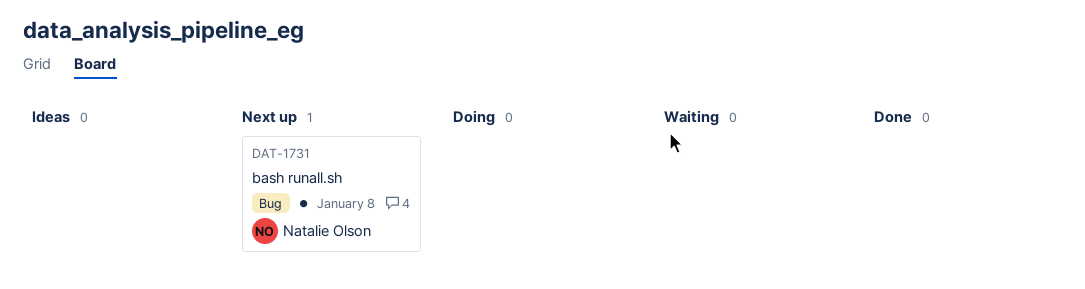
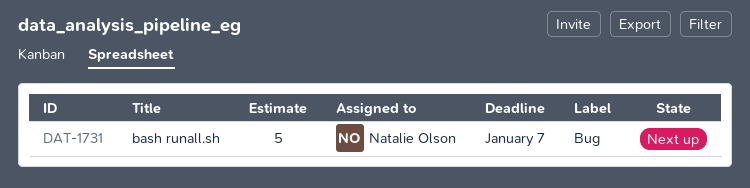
DAT-1731, estimate: 1 -> 5
DAT-1731, due: Jan 8 -> Jan 7

